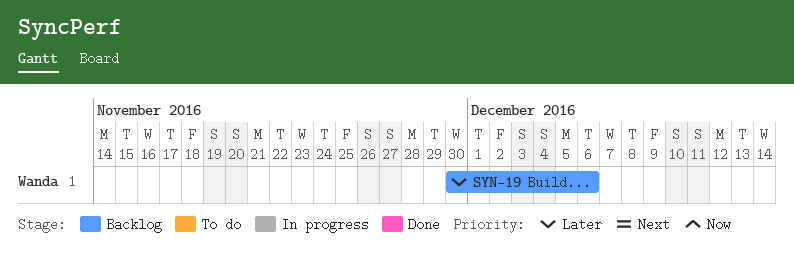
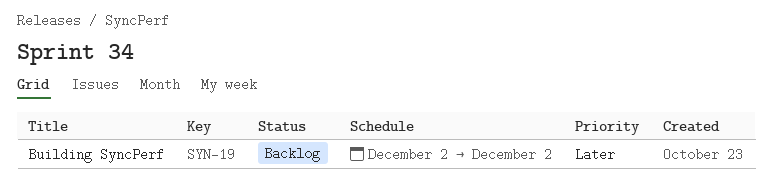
SYN-19, start: Nov 30 -> Dec 2
SYN-19, due: Dec 6 -> Dec 2

